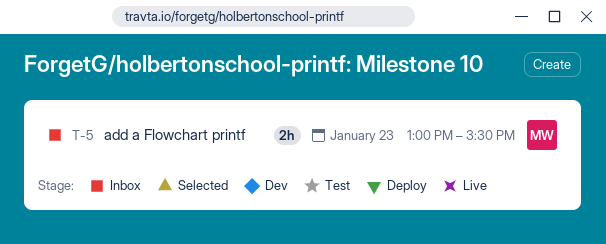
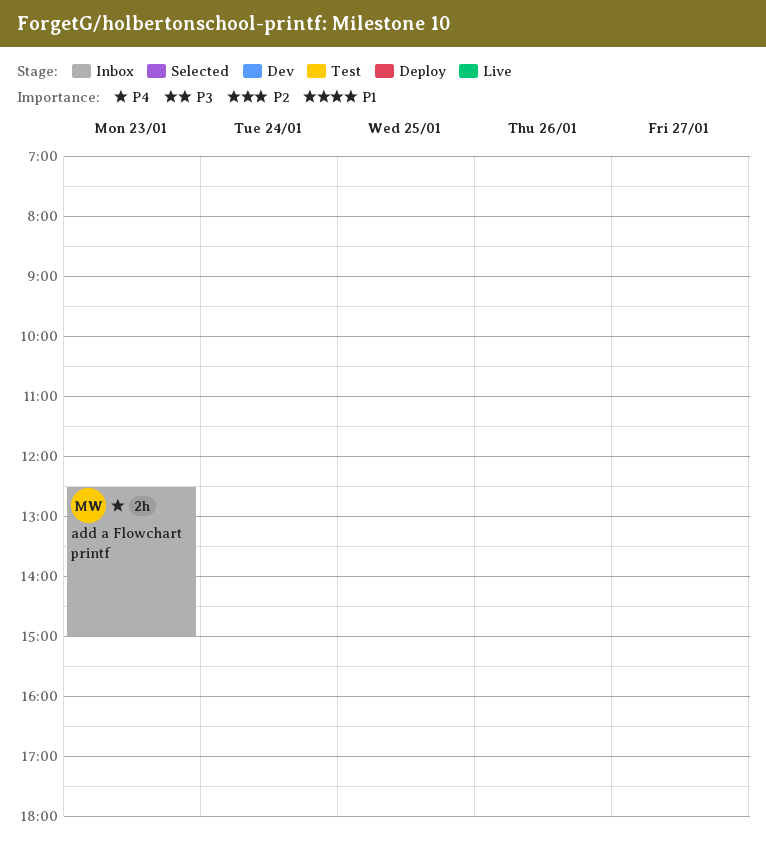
add a Flowchart printf, begins: 13:00 -> 12:30
add a Flowchart printf, ends: 15:30 -> 15:00

